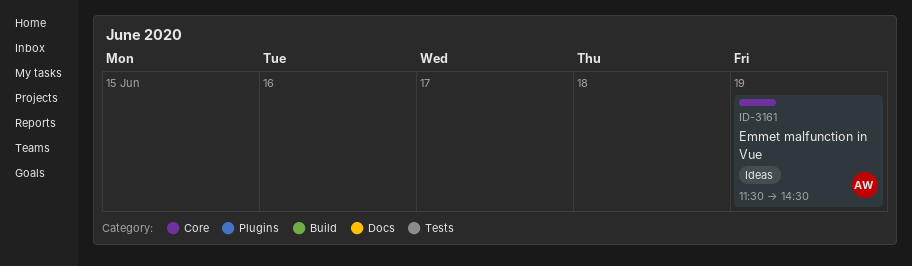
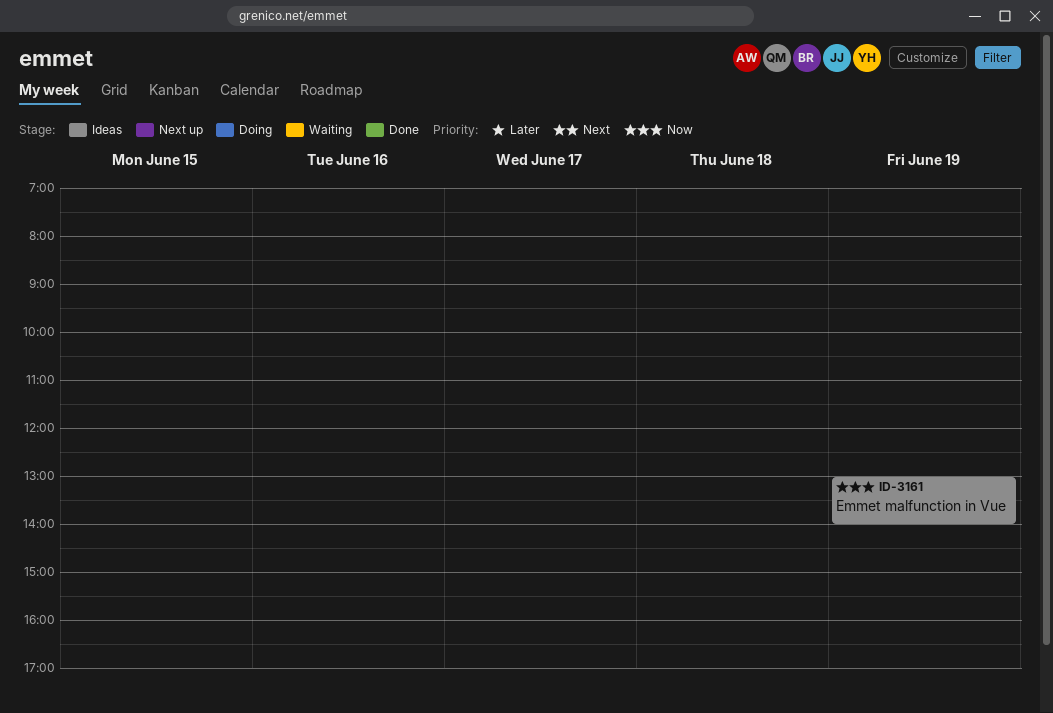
ID-3161, begins: 11:30 -> 13:00
ID-3161, ends: 14:30 -> 14:00

